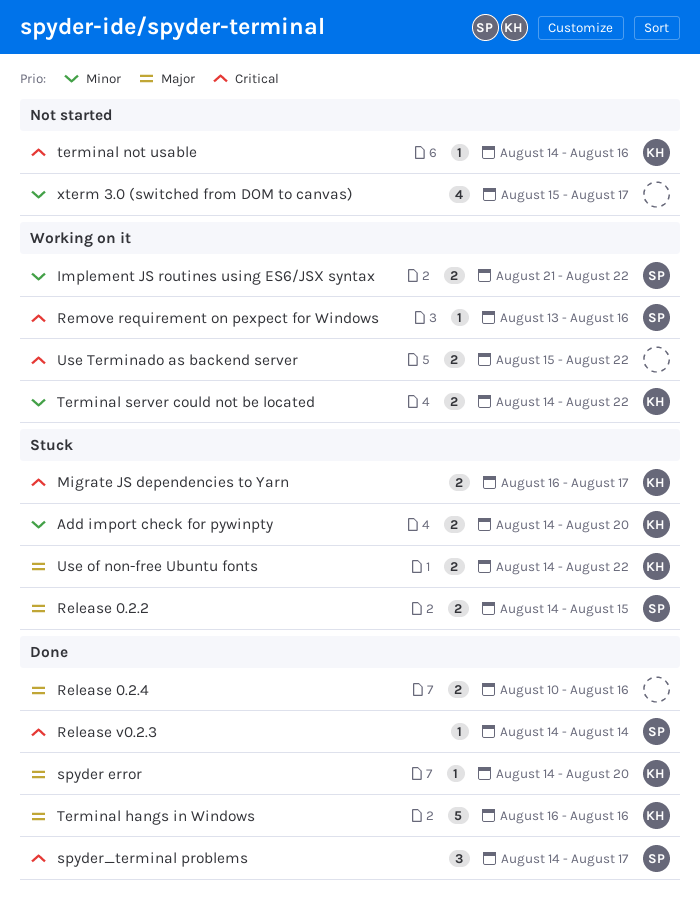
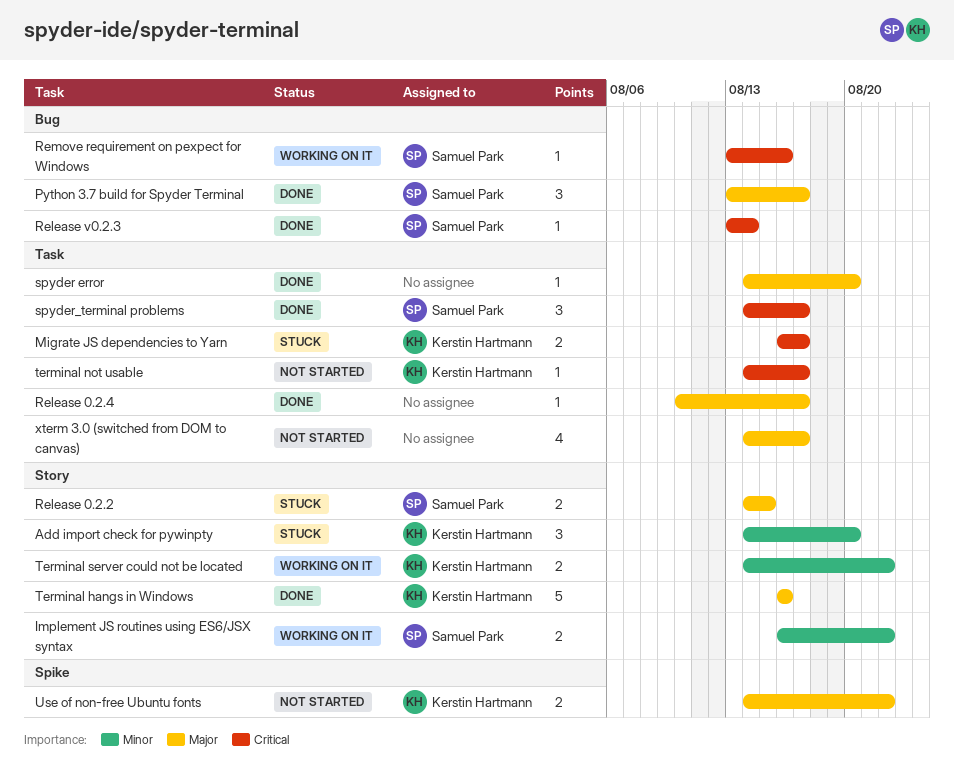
Add import check for pywinpty, estimate: 2 -> 3
Implement JS routines using ES6/JSX syntax, start: Aug 21 -> Aug 16
Python 3.7 build for Spyder Terminal: none -> present
Release 0.2.4, estimate: 2 -> 1
Release 0.2.4, due: Aug 16 -> Aug 17
Release v0.2.3, start: Aug 14 -> Aug 13
spyder error, owner: Kerstin Hartmann -> none
terminal not usable, due: Aug 16 -> Aug 17
Use of non-free Ubuntu fonts, status: Stuck -> Not started
Use Terminado as backend server: present -> none
xterm 3.0 (switched from DOM to canvas), priority: Minor -> Major
xterm 3.0 (switched from DOM to canvas), start: Aug 15 -> Aug 14

